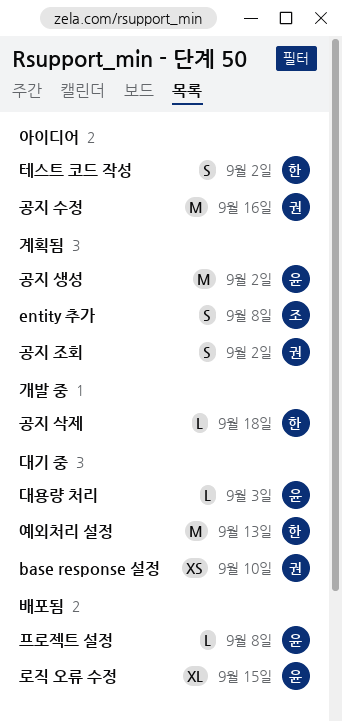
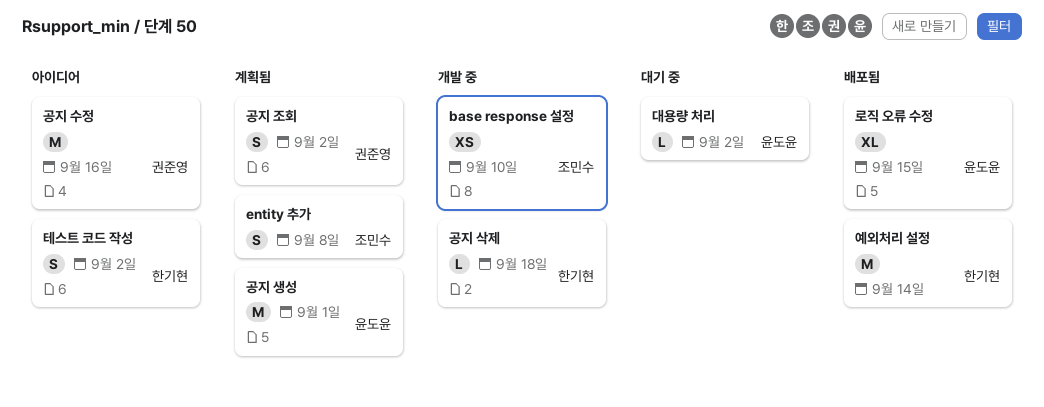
base response 설정, status: 대기 중 -> 개발 중
base response 설정, owner: 권준영 -> 조민수
공지 생성, due: Sep 2 -> Sep 1
대용량 처리, due: Sep 3 -> Sep 2
예외처리 설정, status: 대기 중 -> 배포됨
예외처리 설정, due: Sep 13 -> Sep 14
프로젝트 설정: present -> none

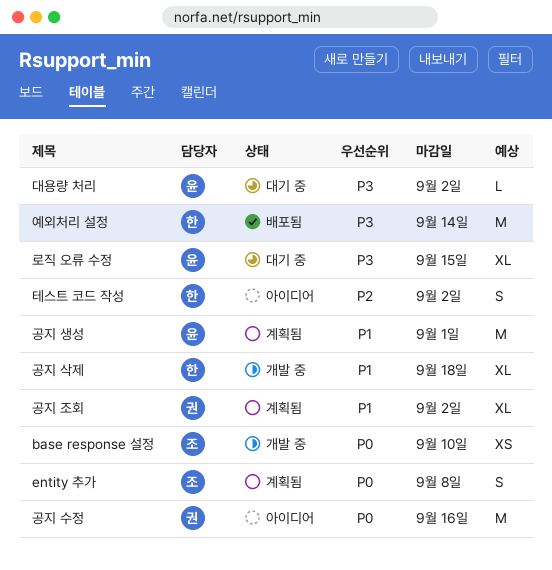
공지 삭제, estimate: L -> XL
공지 조회, estimate: S -> XL
로직 오류 수정, status: 배포됨 -> 대기 중

